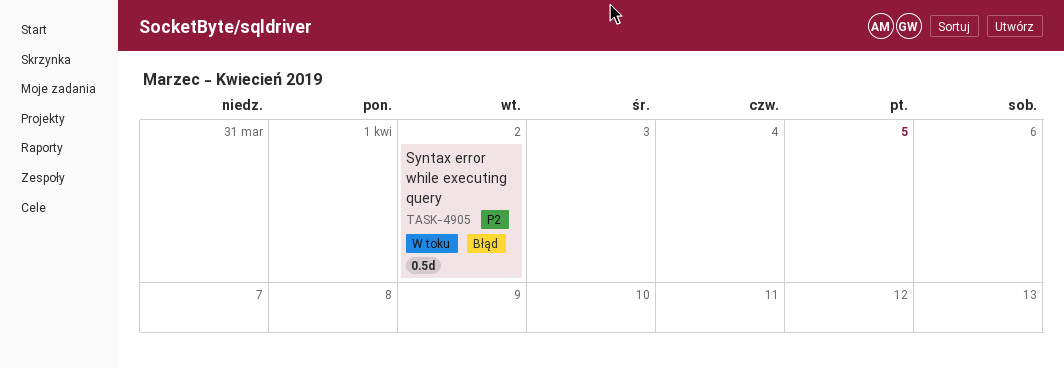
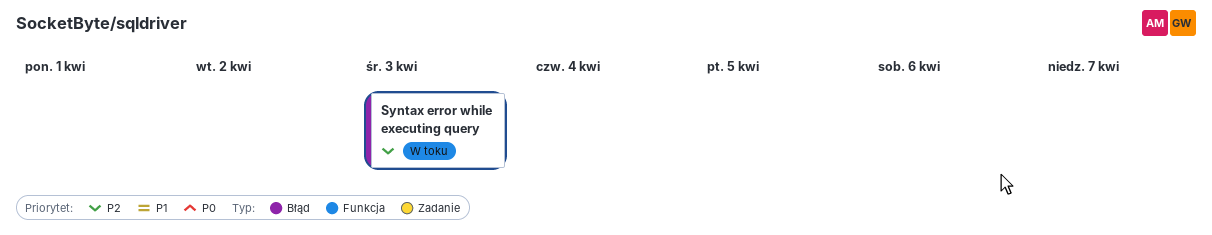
Syntax error while executing query, due: Apr 2 -> Apr 3

